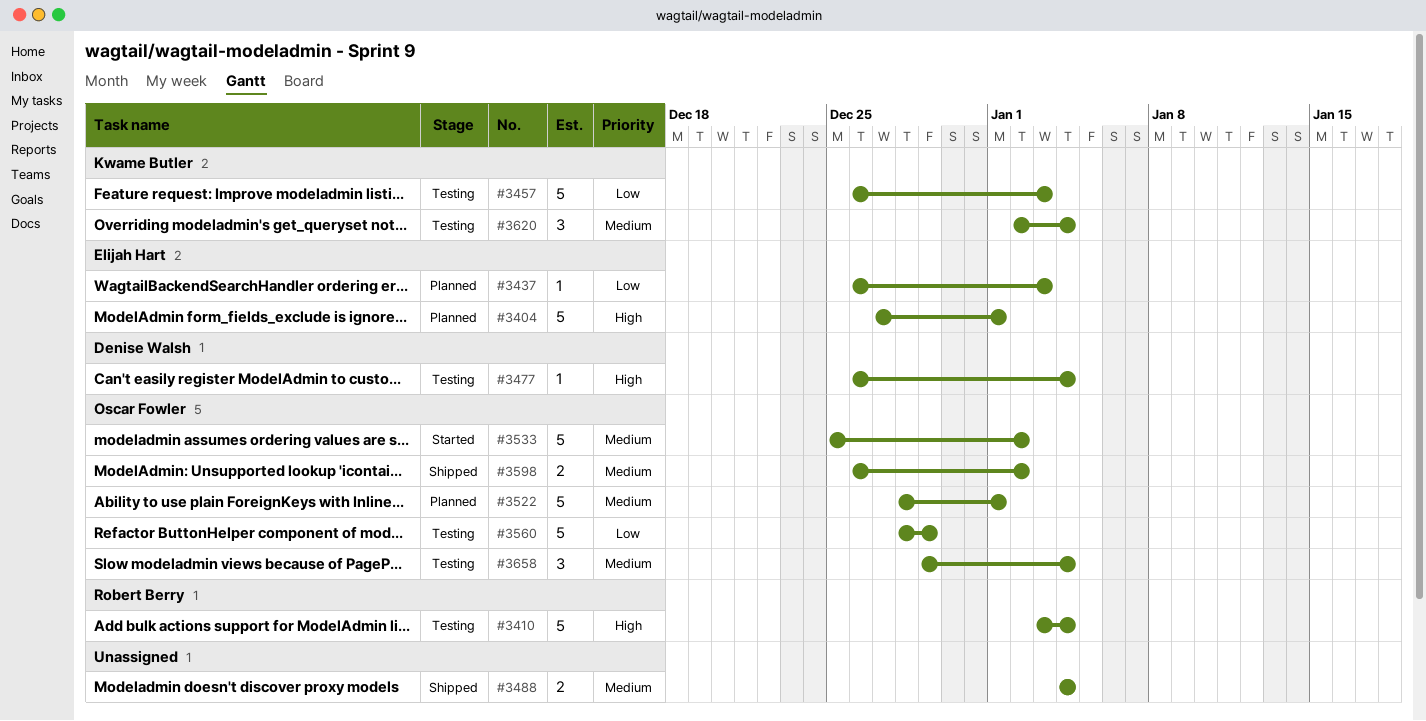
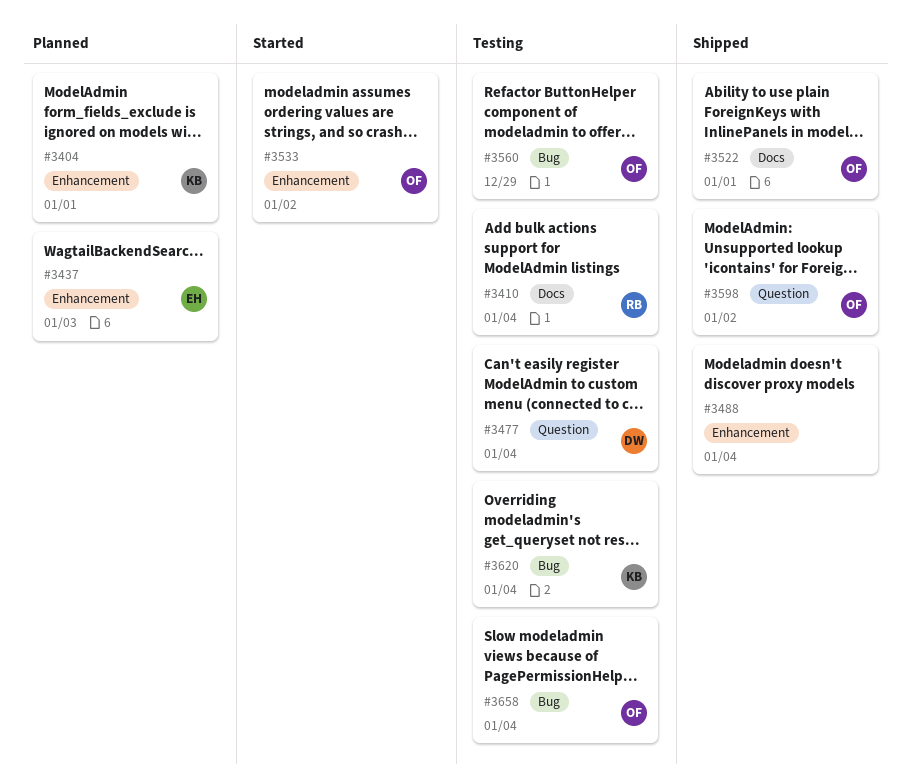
#3404, owner: Elijah Hart -> Kwame Butler
#3457: present -> none
#3522, status: Planned -> Shipped

